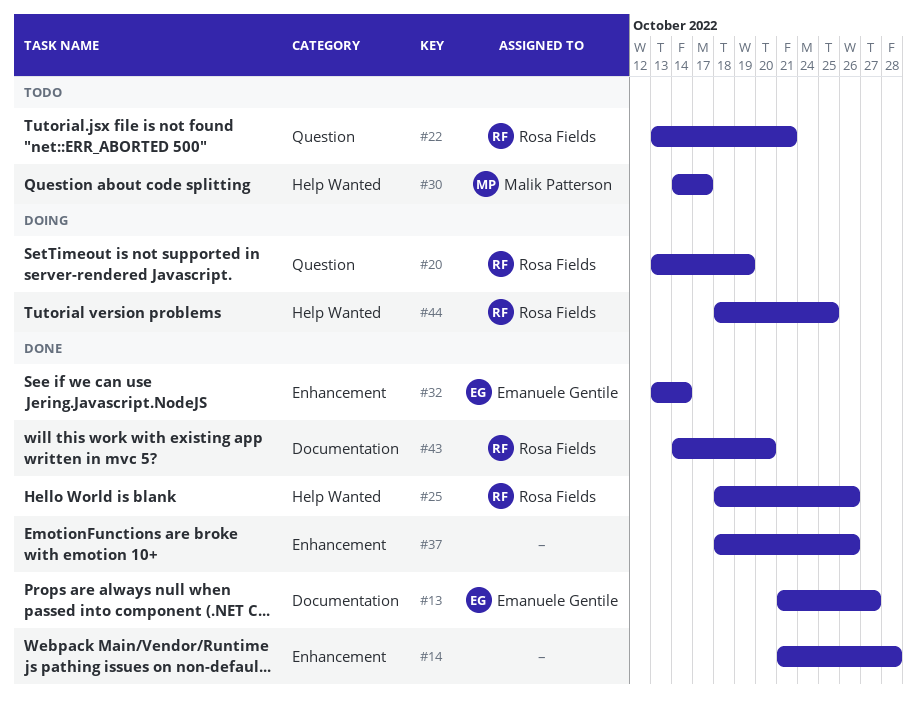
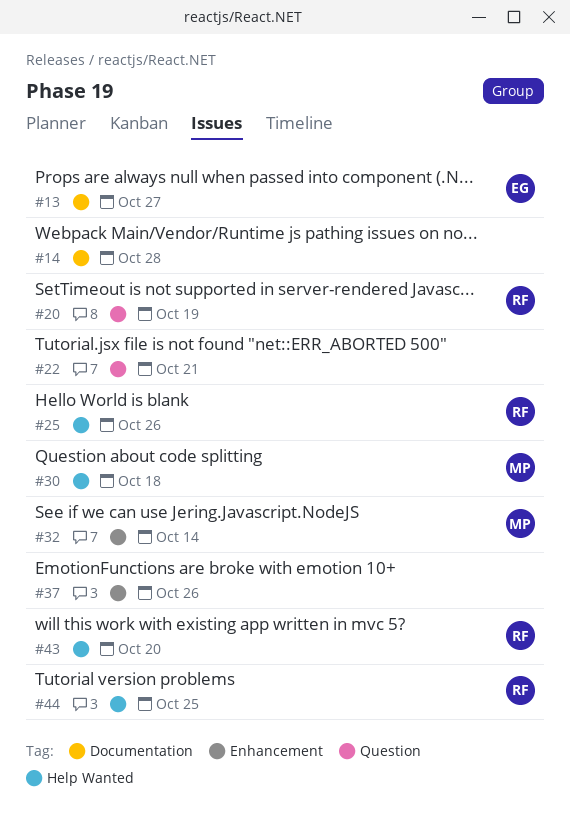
#14, label: Enhancement -> Documentation
#22, owner: Rosa Fields -> none
#30, due: Oct 17 -> Oct 18
#32, owner: Emanuele Gentile -> Malik Patterson
#43, label: Documentation -> Help Wanted

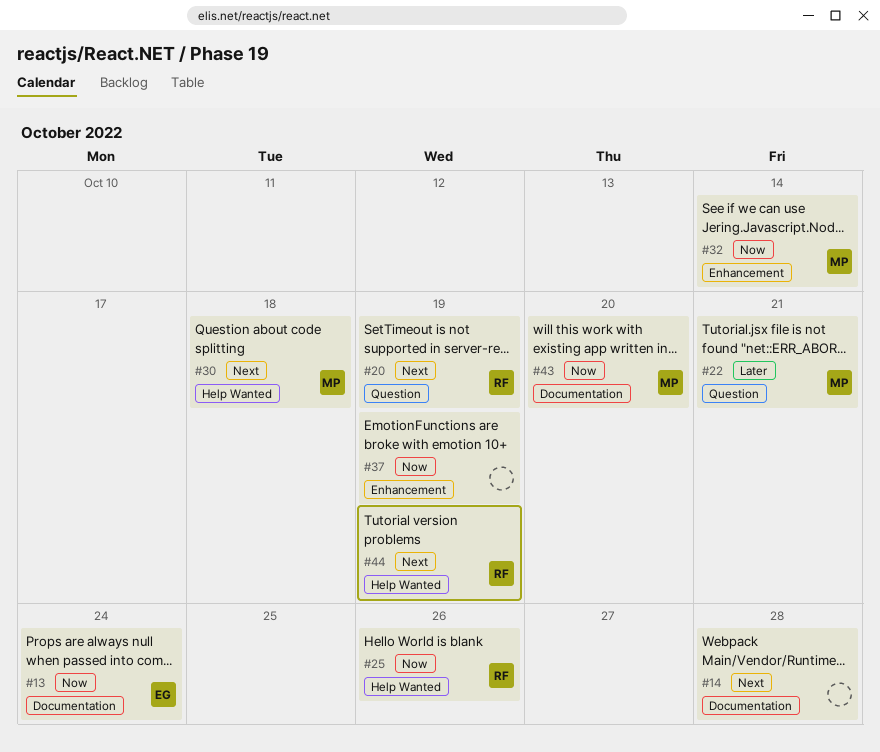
#13, due: Oct 27 -> Oct 24
#22, owner: none -> MP
#37, due: Oct 26 -> Oct 19
#43, owner: RF -> MP
#43, label: Help Wanted -> Documentation
#44, due: Oct 25 -> Oct 19

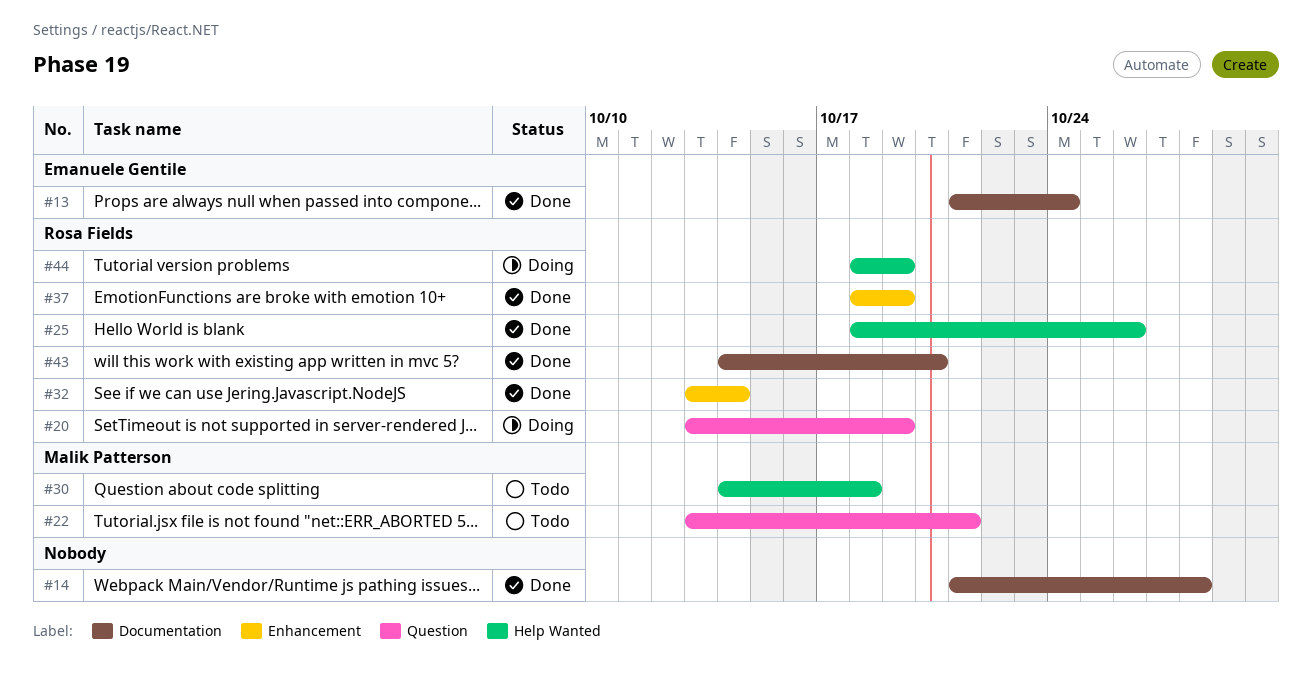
#32, owner: Malik Patterson -> Rosa Fields
#37, owner: none -> Rosa Fields
#43, owner: Malik Patterson -> Rosa Fields

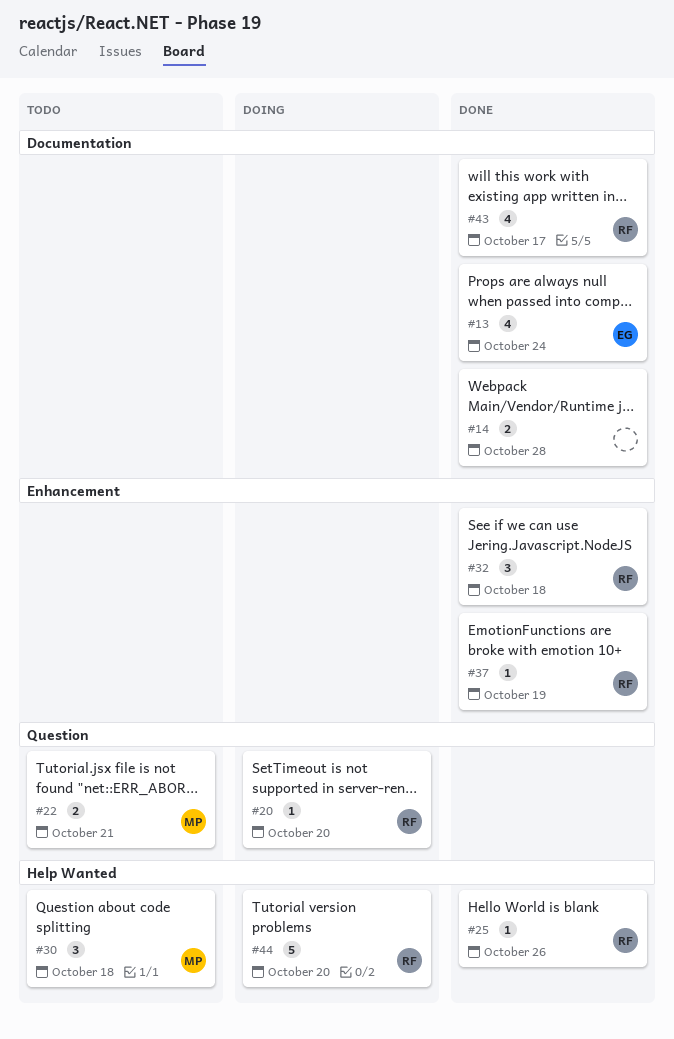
#20, due: Oct 19 -> Oct 20
#32, due: Oct 14 -> Oct 18
#43, due: Oct 20 -> Oct 17
#44, due: Oct 19 -> Oct 20

